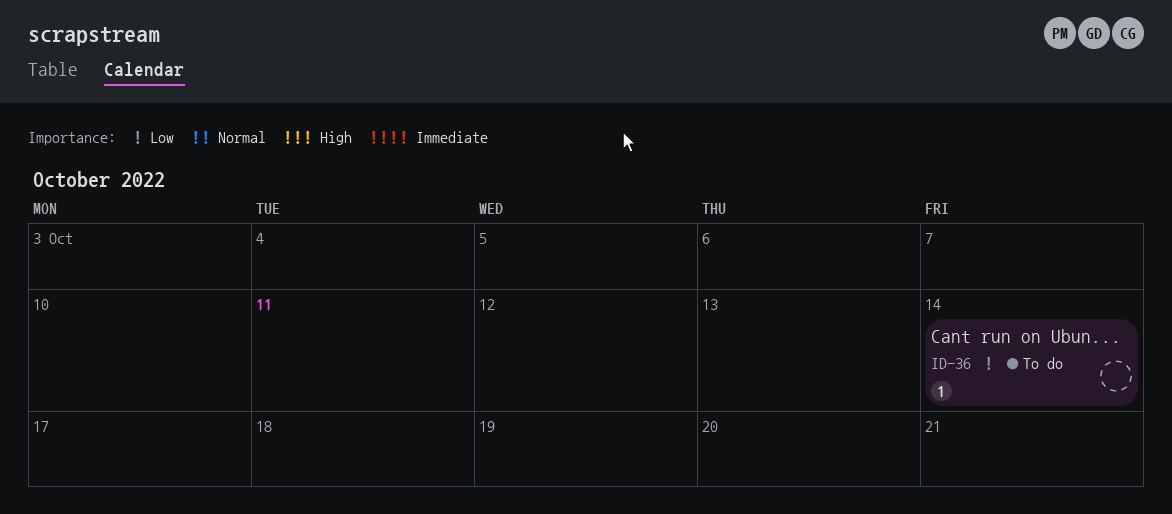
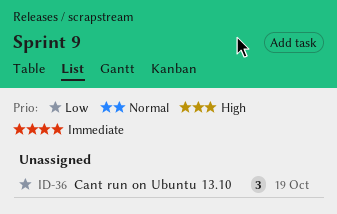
ID-36, estimate: 1 -> 3
ID-36, due: Oct 14 -> Oct 19

